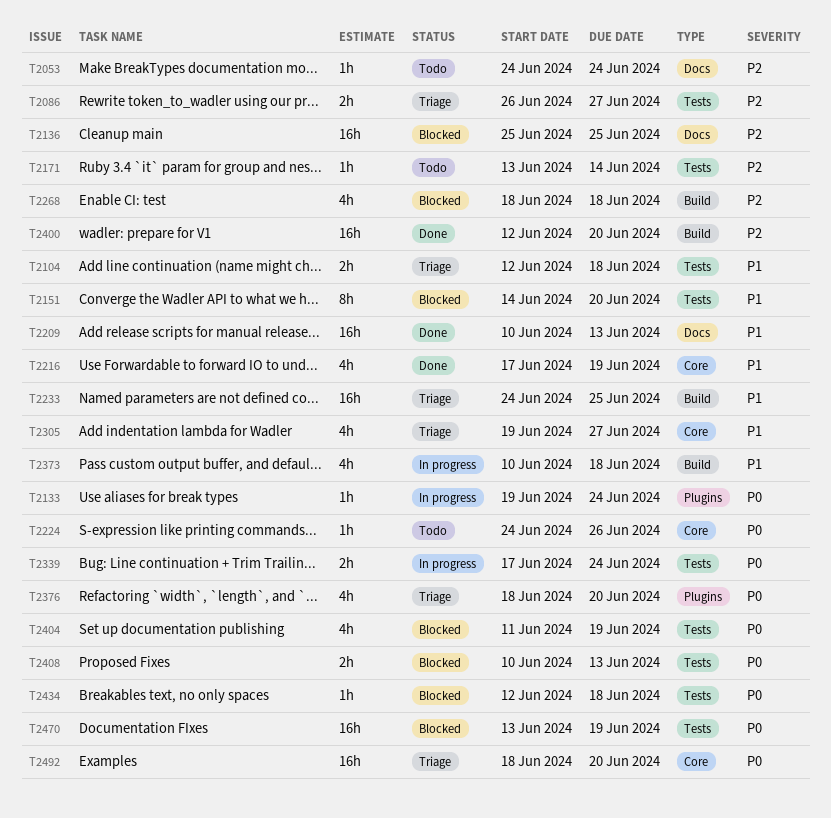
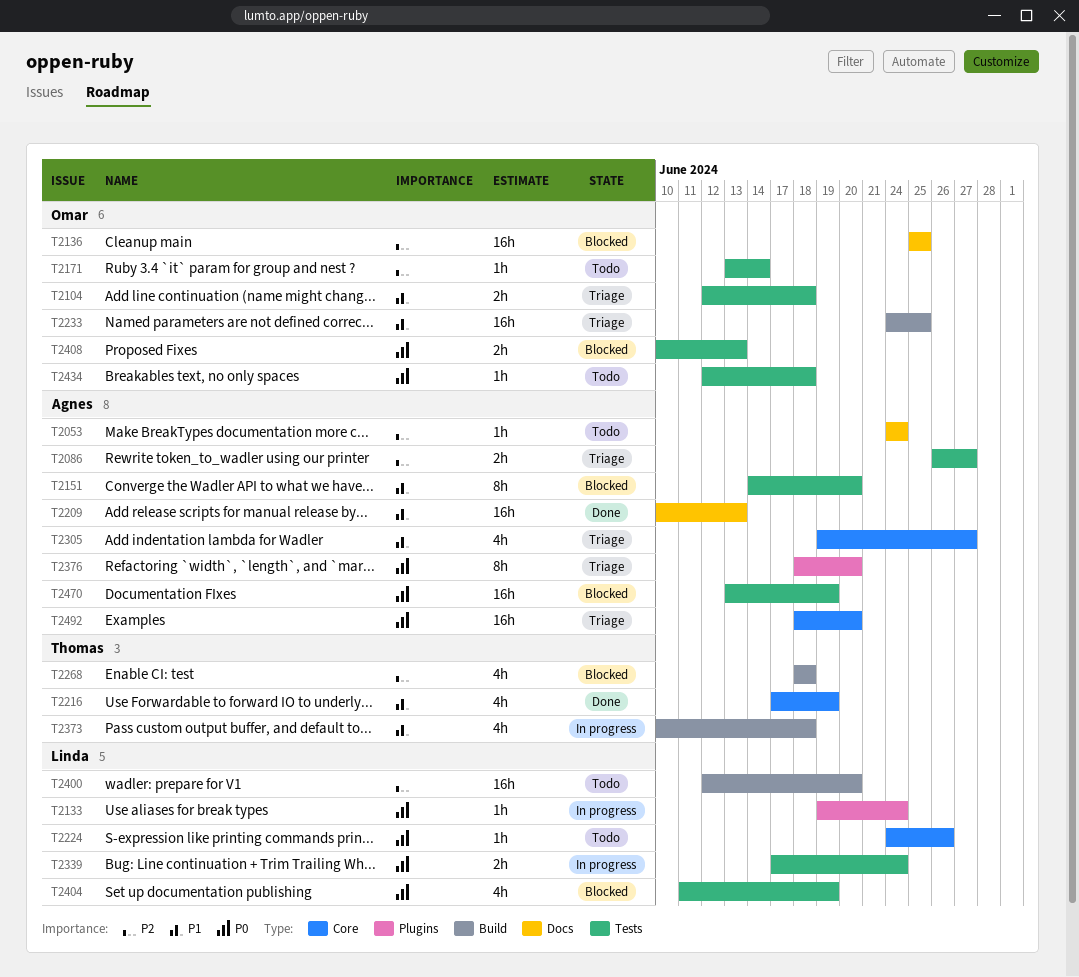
T2376, estimate: 4h -> 8h
T2400, status: Done -> Todo
T2434, status: Blocked -> Todo

